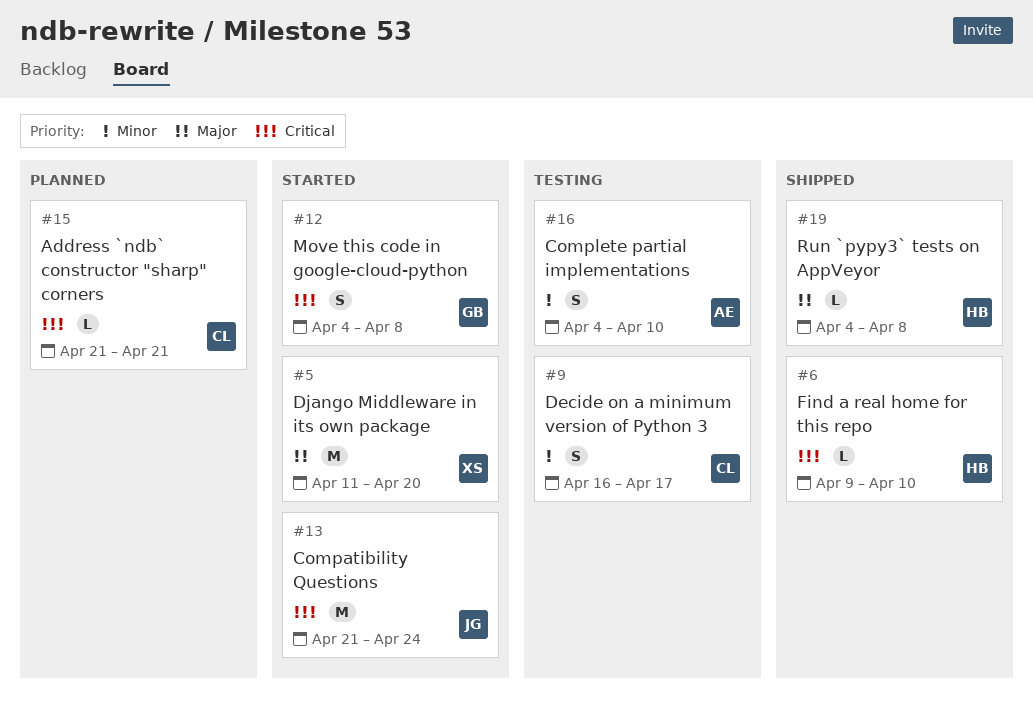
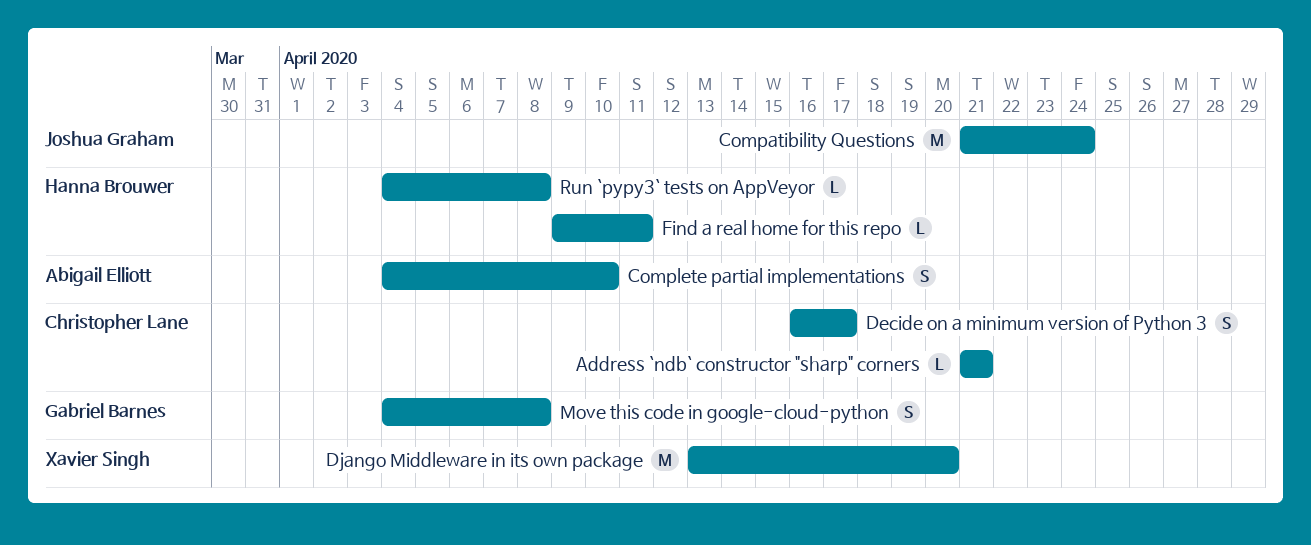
Django Middleware in its own package, start: Apr 11 -> Apr 13
Find a real home for this repo, due: Apr 10 -> Apr 11

